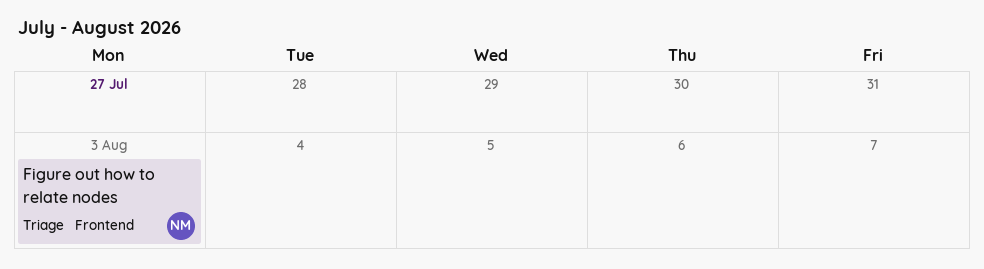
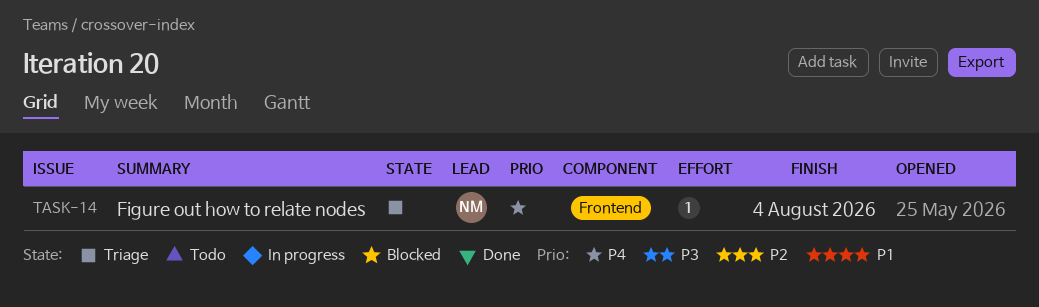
Figure out how to relate nodes, due: Aug 3 -> Aug 4

